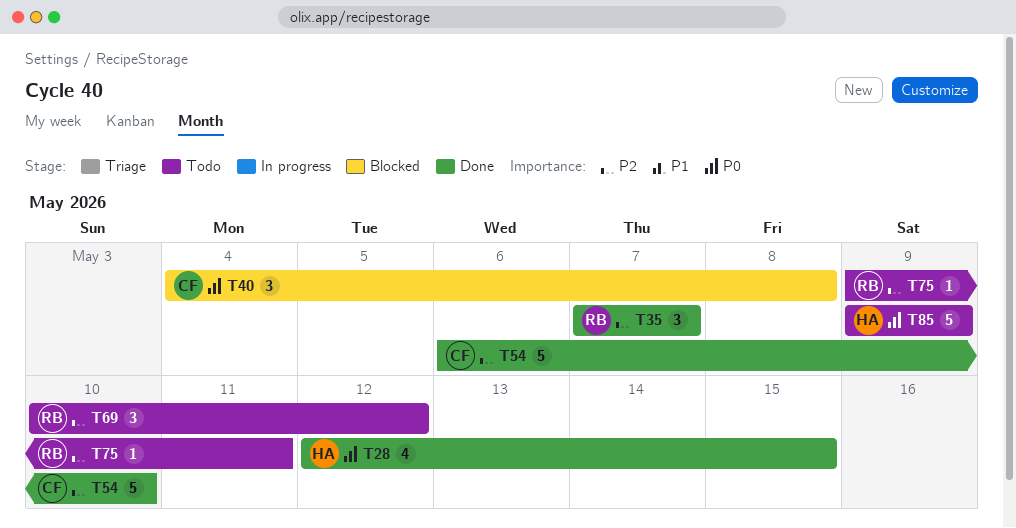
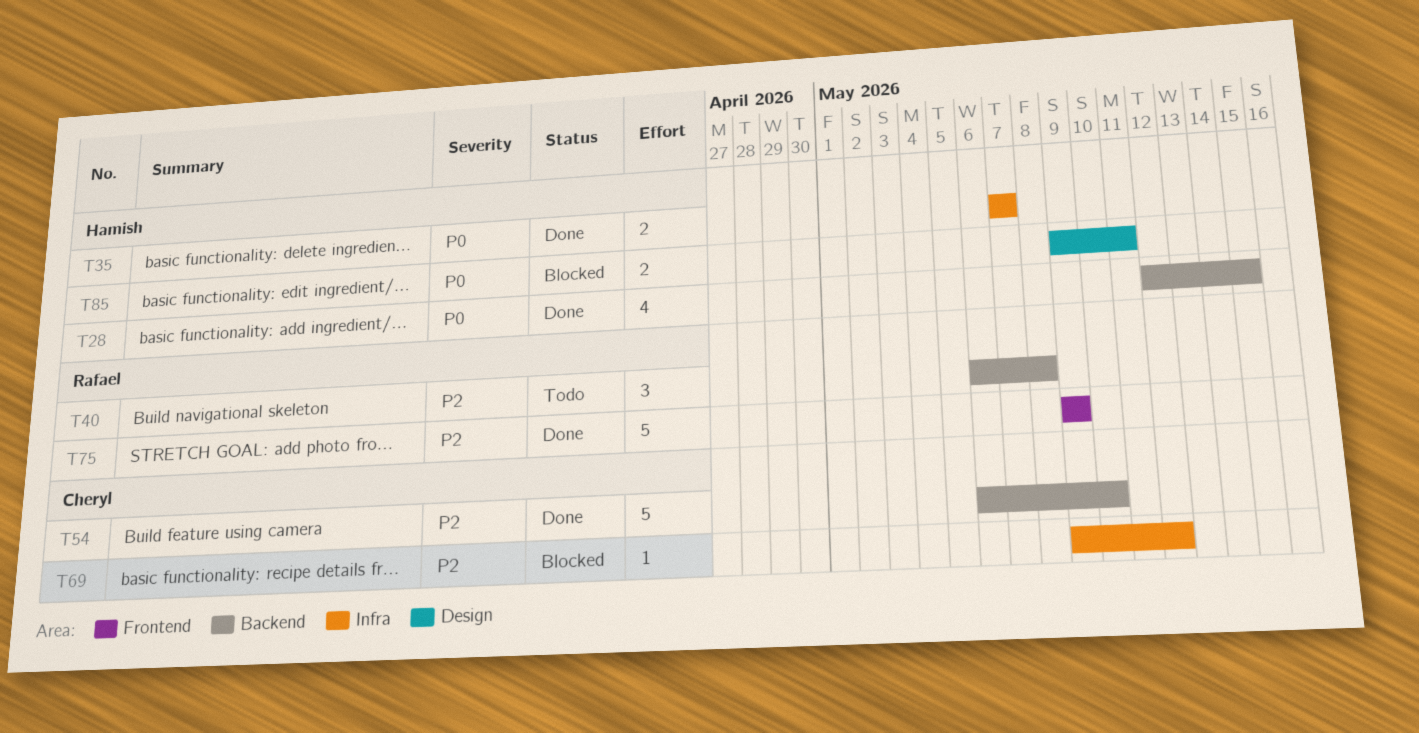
T35, owner: Rafael -> Hamish
T35, priority: P2 -> P0
T35, estimate: 3 -> 2
T40, status: Blocked -> Todo
T40, owner: Cheryl -> Rafael
T40, priority: P0 -> P2
T40, start: May 4 -> May 6
T69, status: Todo -> Blocked
T69, owner: Rafael -> Cheryl
T69, estimate: 3 -> 1
T69, start: May 10 -> May 9
T75, status: Todo -> Done
T75, estimate: 1 -> 5
T75, due: May 11 -> May 9
T85, status: Todo -> Blocked
T85, estimate: 5 -> 2
T85, due: May 9 -> May 11

